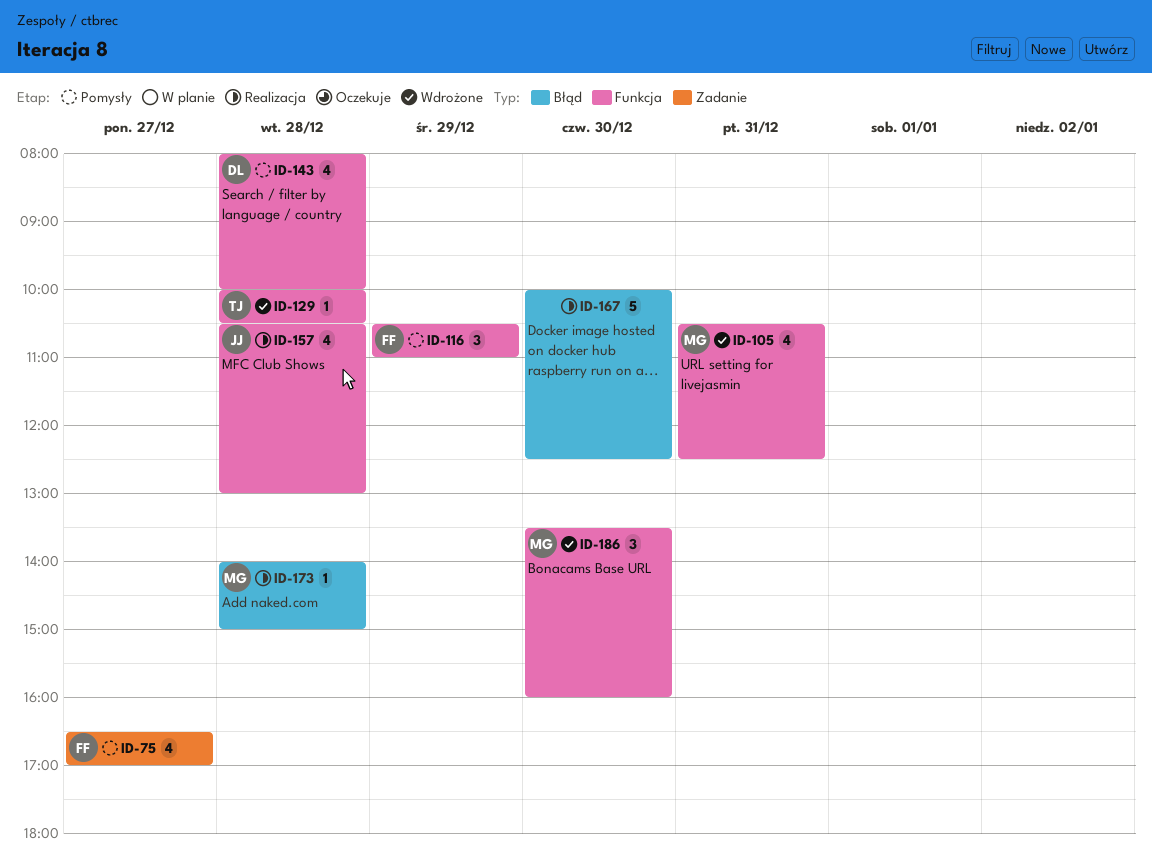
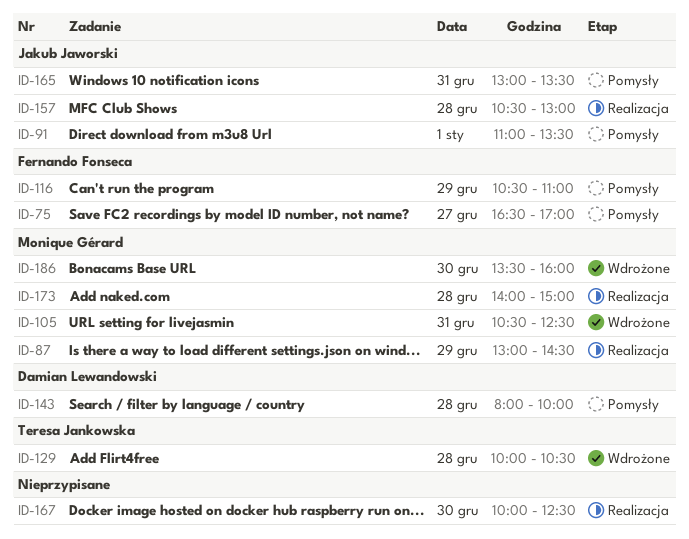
ID-87: none -> present
ID-91: none -> present
ID-165: none -> present

